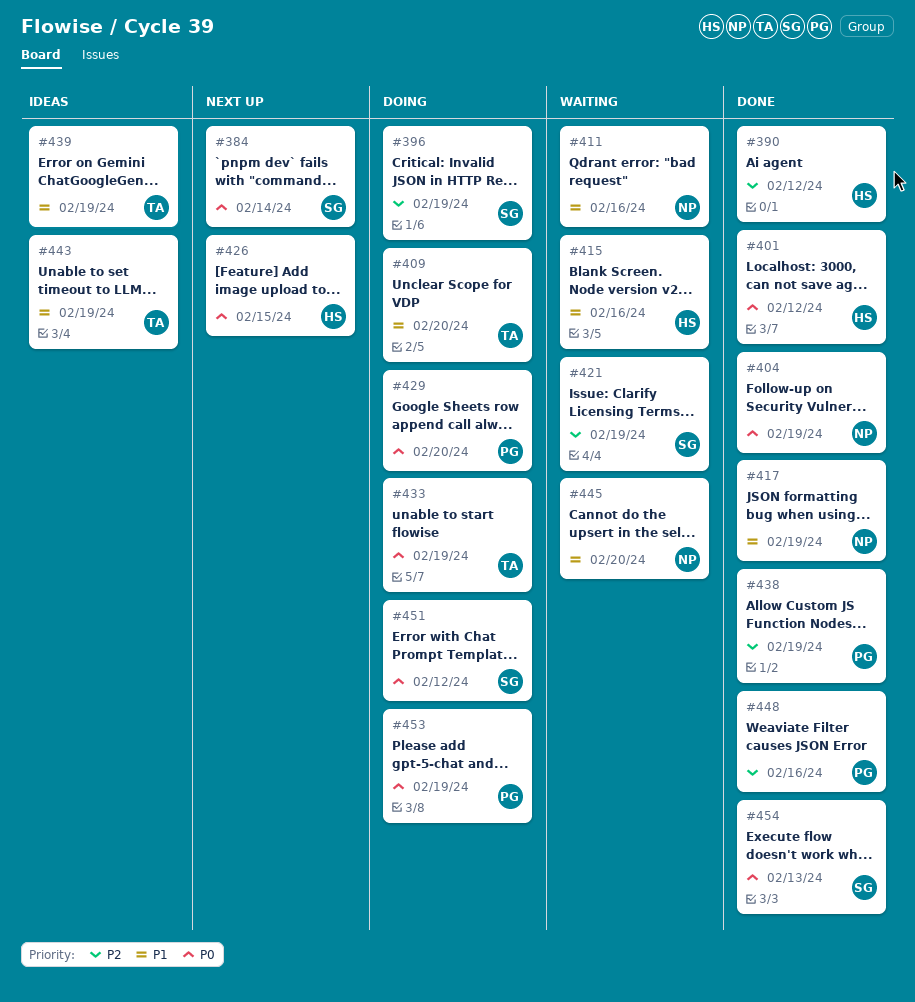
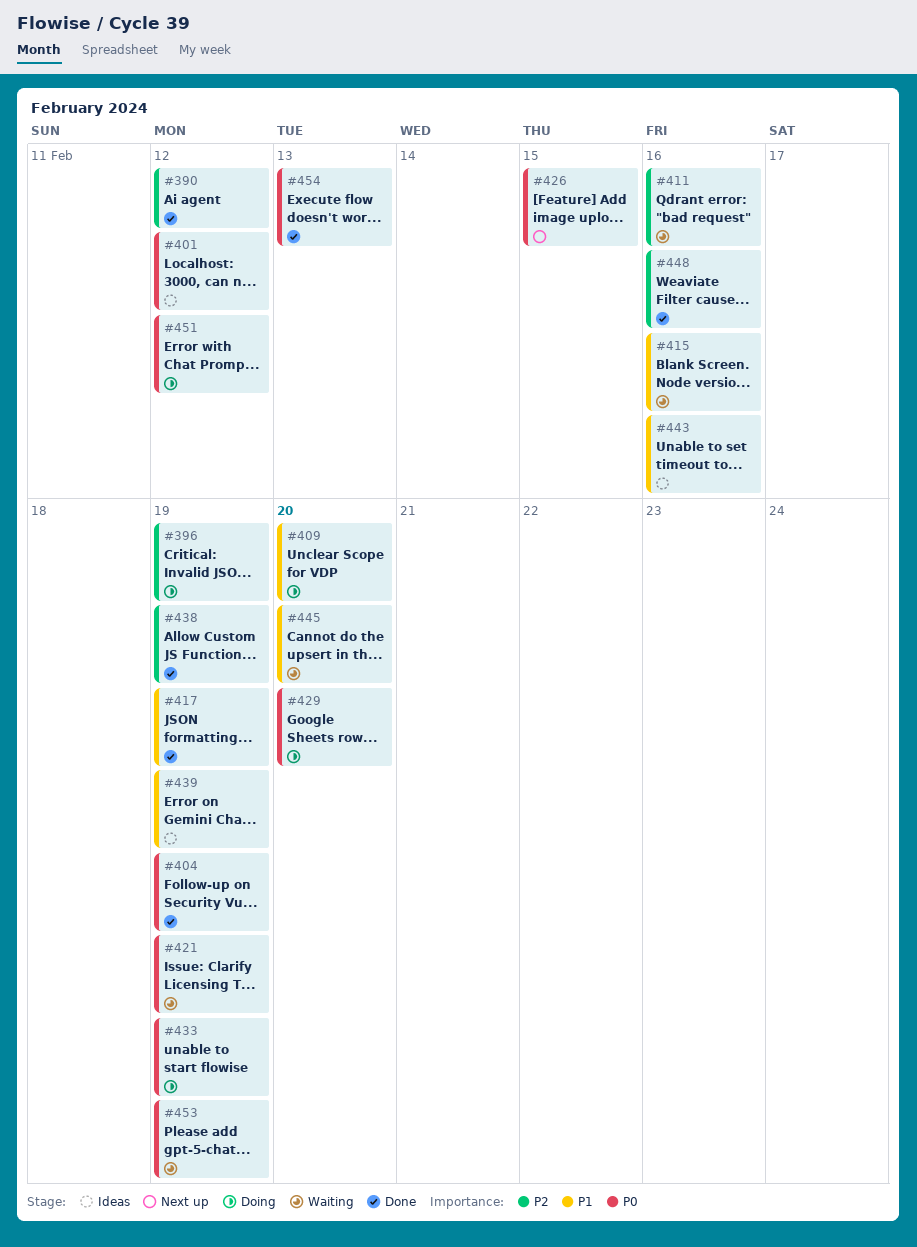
#384: present -> none
#401, status: Done -> Ideas
#411, priority: P1 -> P2
#421, priority: P2 -> P0
#443, due: Feb 19 -> Feb 16
#453, status: Doing -> Waiting

